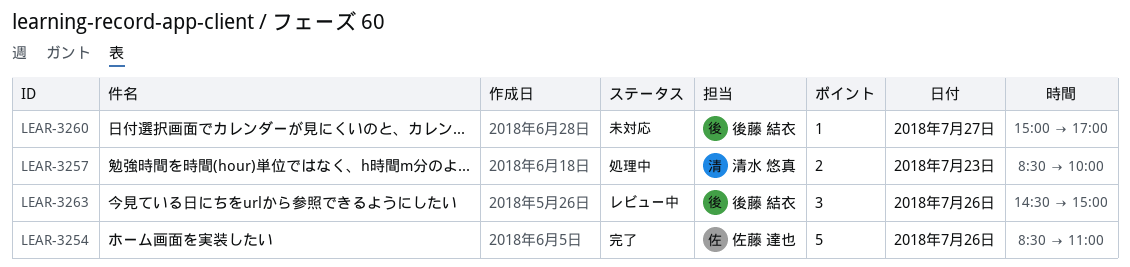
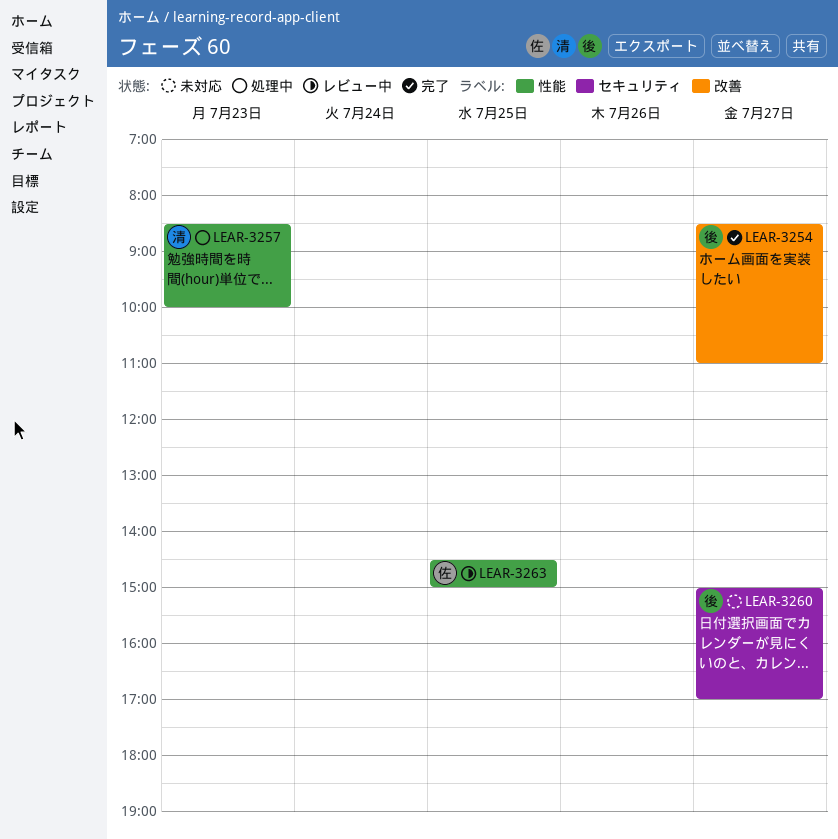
LEAR-3254, owner: 佐藤 達也 -> 後藤 結衣
LEAR-3254, day: Jul 26 -> Jul 27
LEAR-3263, owner: 後藤 結衣 -> 佐藤 達也
LEAR-3263, day: Jul 26 -> Jul 25

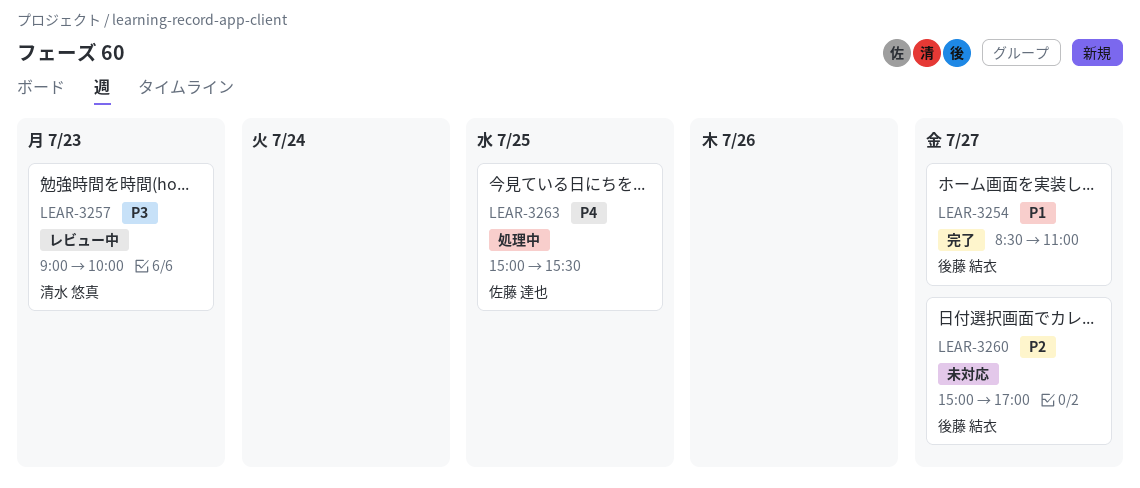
LEAR-3257, status: 処理中 -> レビュー中
LEAR-3257, begins: 08:30 -> 09:00
LEAR-3263, status: レビュー中 -> 処理中
LEAR-3263, begins: 14:30 -> 15:00
LEAR-3263, ends: 15:00 -> 15:30

